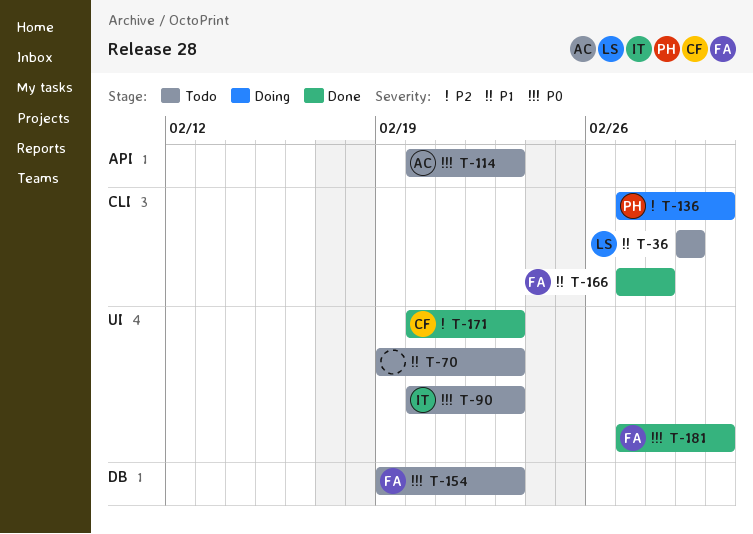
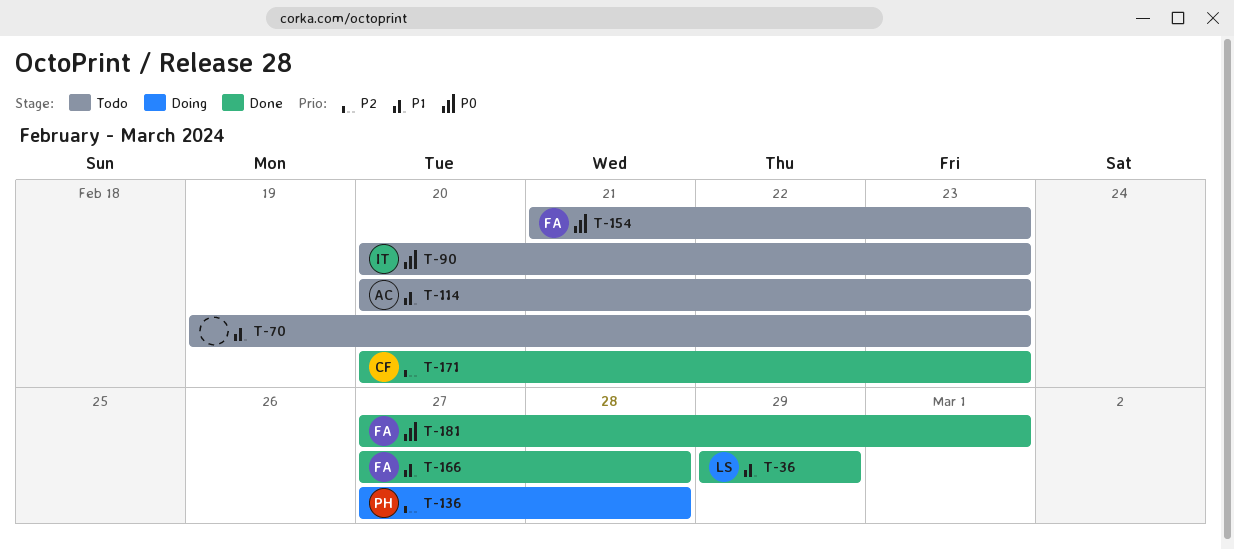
T-36, status: Todo -> Done
T-114, priority: P0 -> P1
T-136, due: Mar 1 -> Feb 28
T-154, start: Feb 19 -> Feb 21

